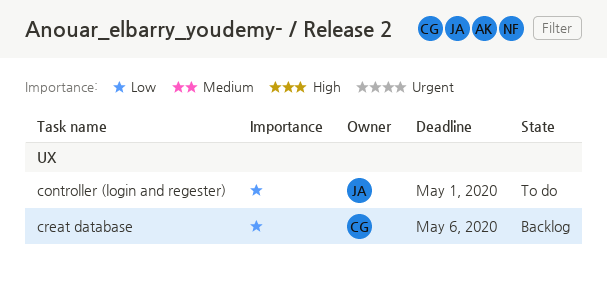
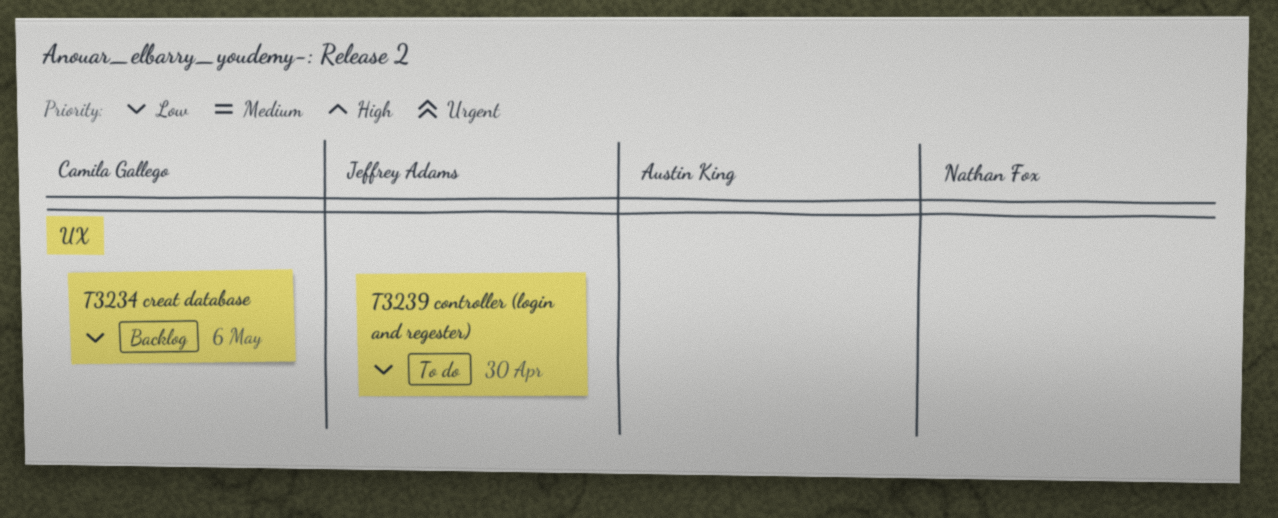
controller (login and regester), due: May 1 -> Apr 30

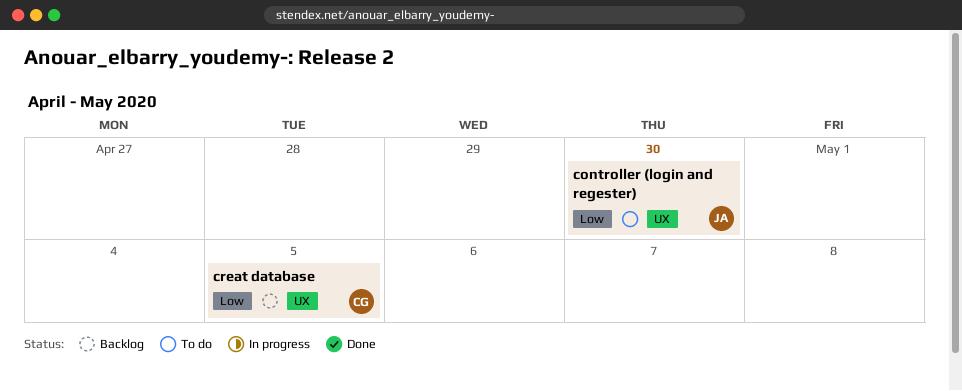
creat database, due: May 6 -> May 5

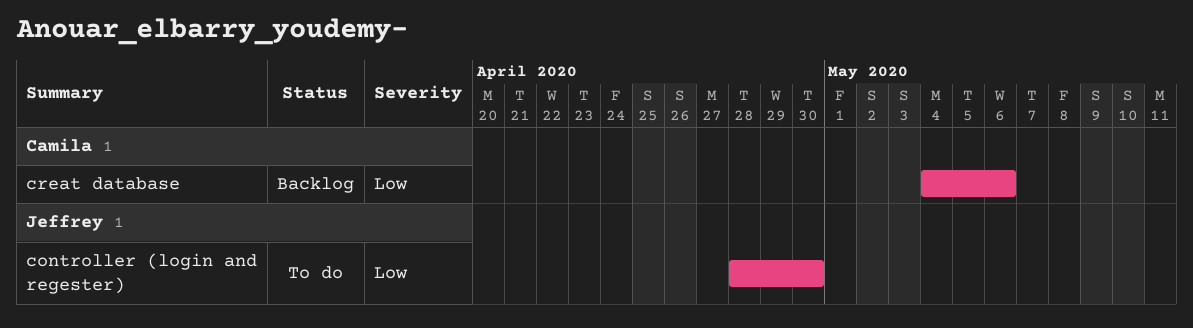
creat database, due: May 5 -> May 6

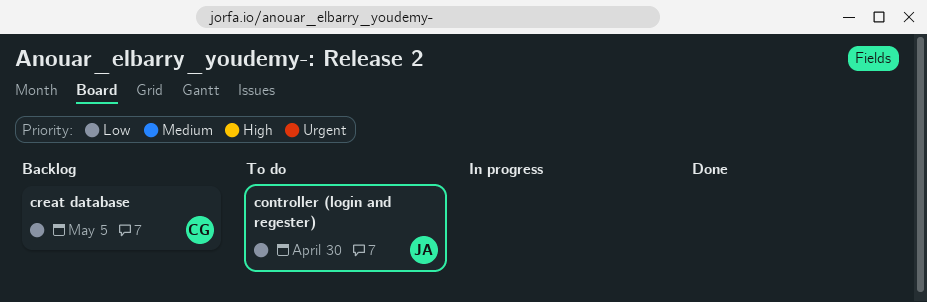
creat database, due: May 6 -> May 5

